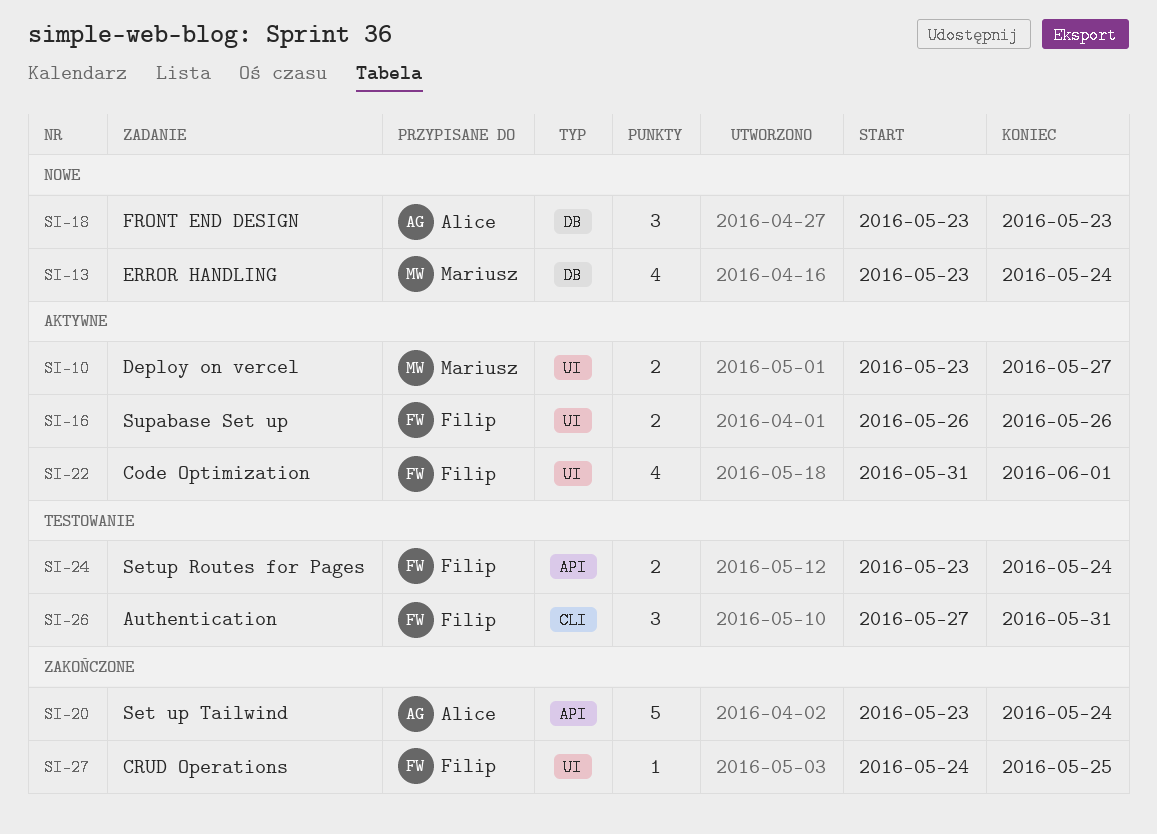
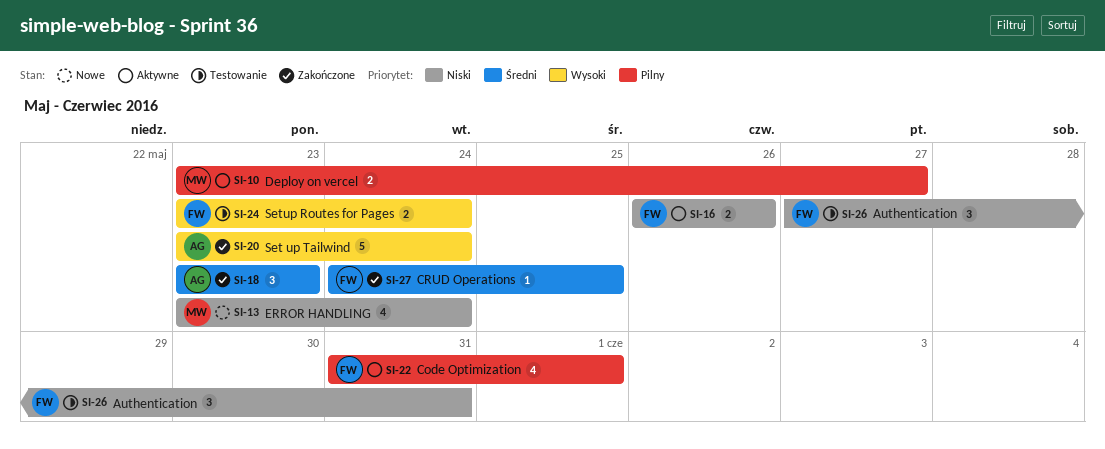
SI-18, status: Nowe -> Zakończone

